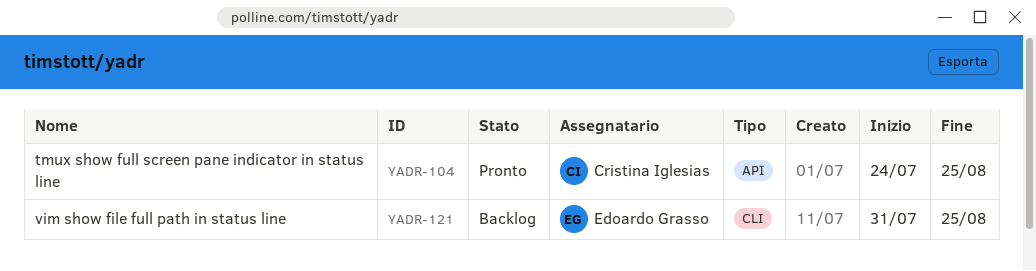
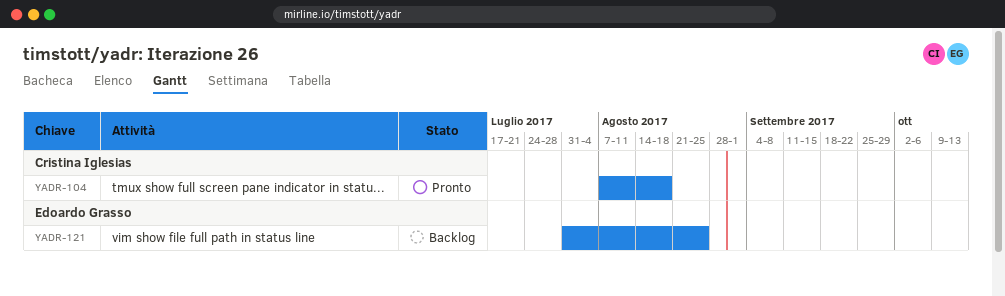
YADR-104, start: Jul 24 -> Aug 7
YADR-104, due: Aug 25 -> Aug 18

